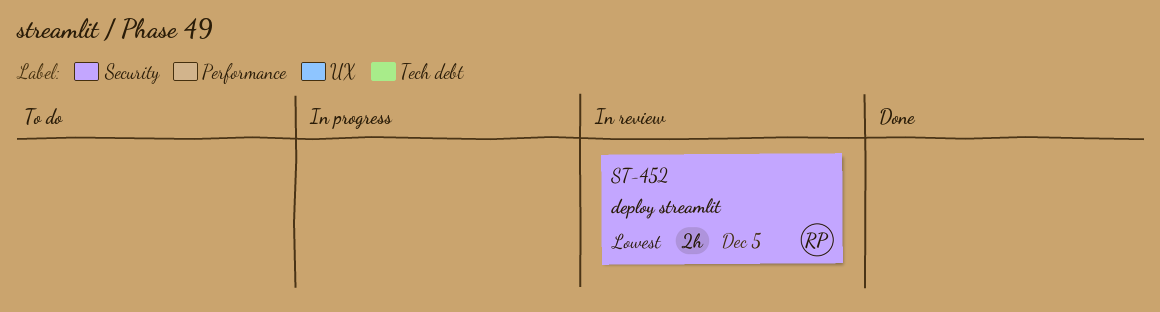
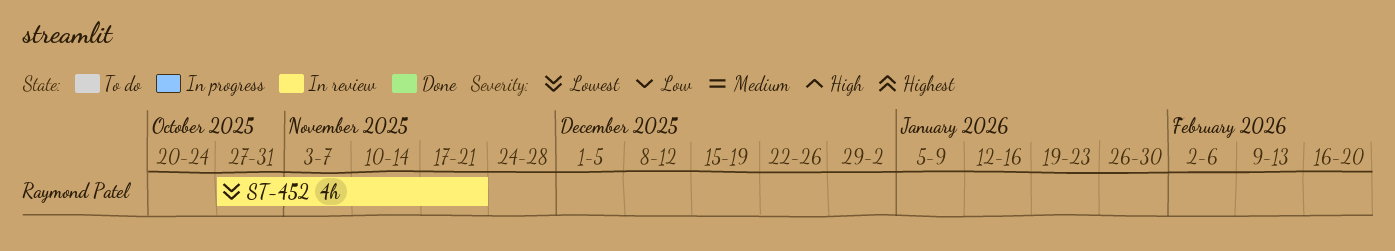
ST-452, estimate: 2h -> 4h
ST-452, due: Dec 5 -> Nov 21

